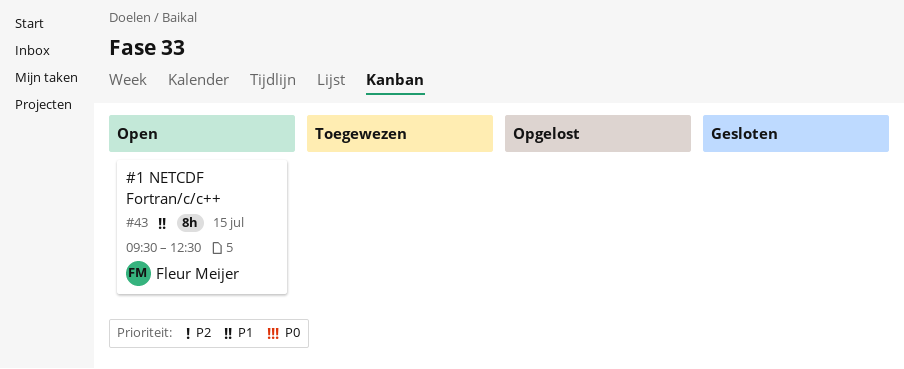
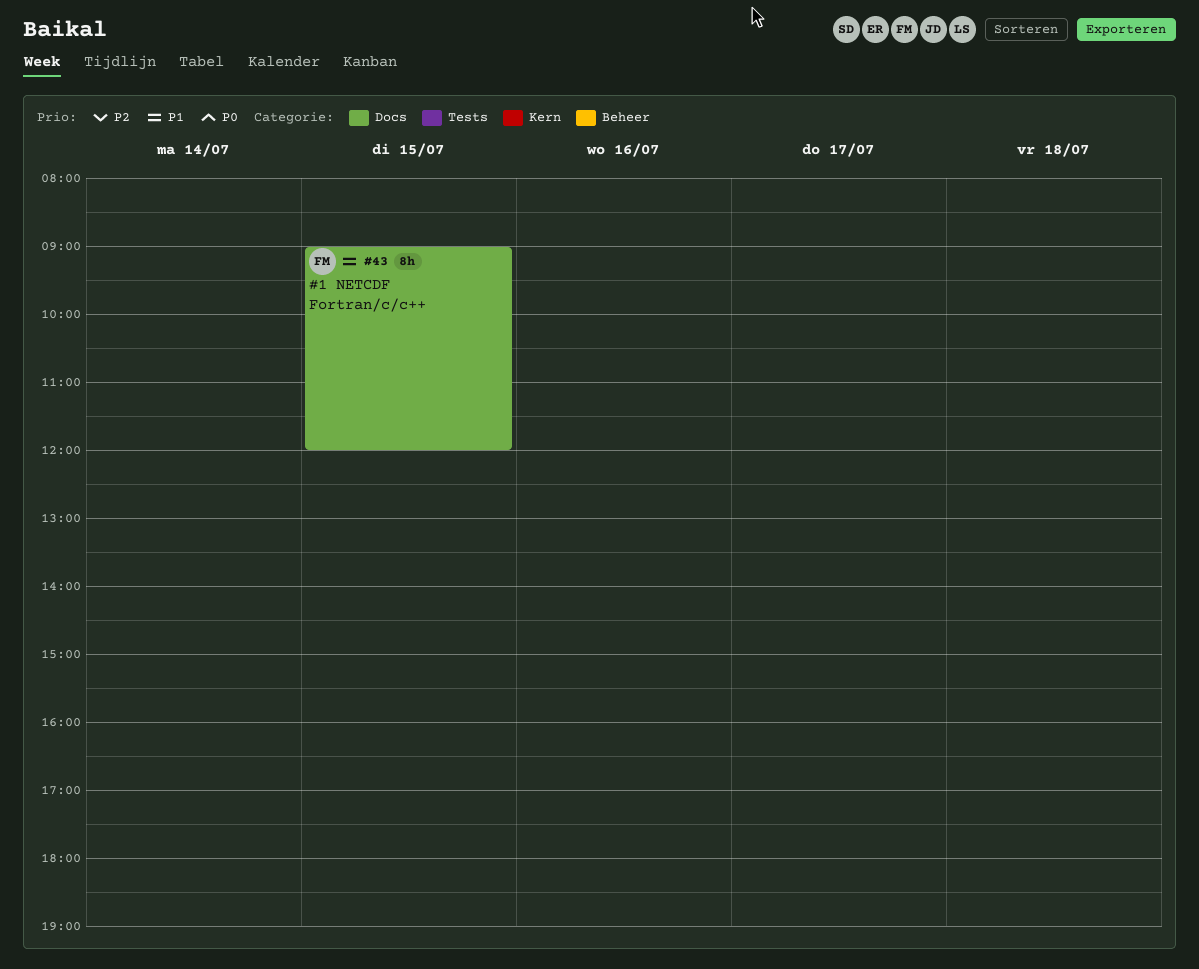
#43, begins: 09:30 -> 09:00
#43, ends: 12:30 -> 12:00

